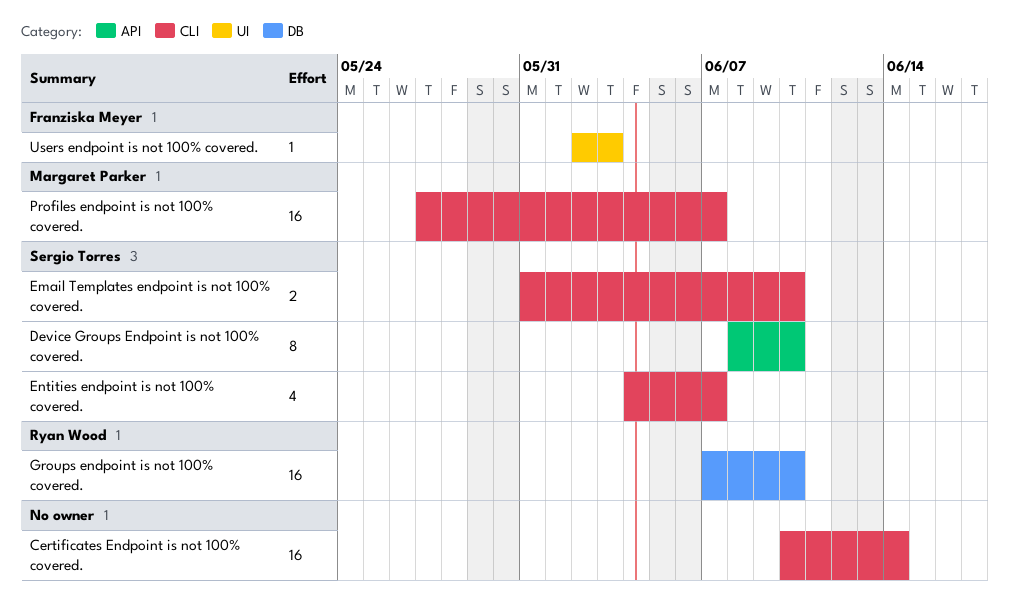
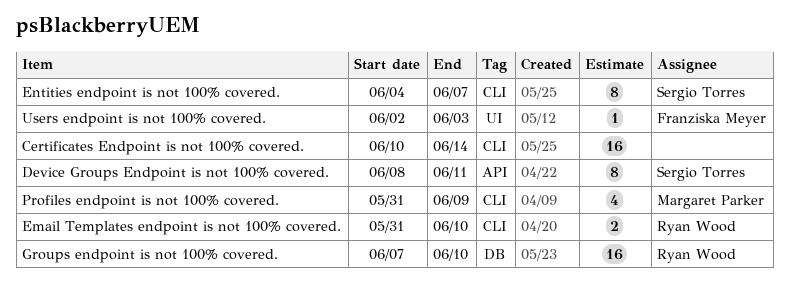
Device Groups Endpoint is not 100% covered., due: Jun 10 -> Jun 11
Email Templates endpoint is not 100% covered., owner: Sergio Torres -> Ryan Wood
Entities endpoint is not 100% covered., estimate: 4 -> 8
Profiles endpoint is not 100% covered., estimate: 16 -> 4
Profiles endpoint is not 100% covered., start: May 27 -> May 31
Profiles endpoint is not 100% covered., due: Jun 7 -> Jun 9

